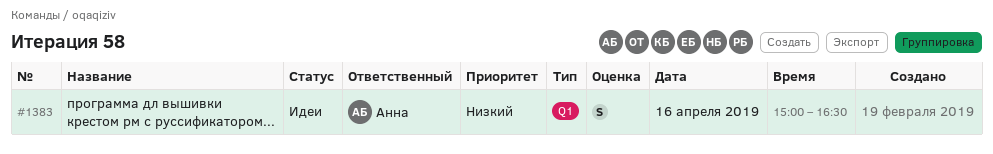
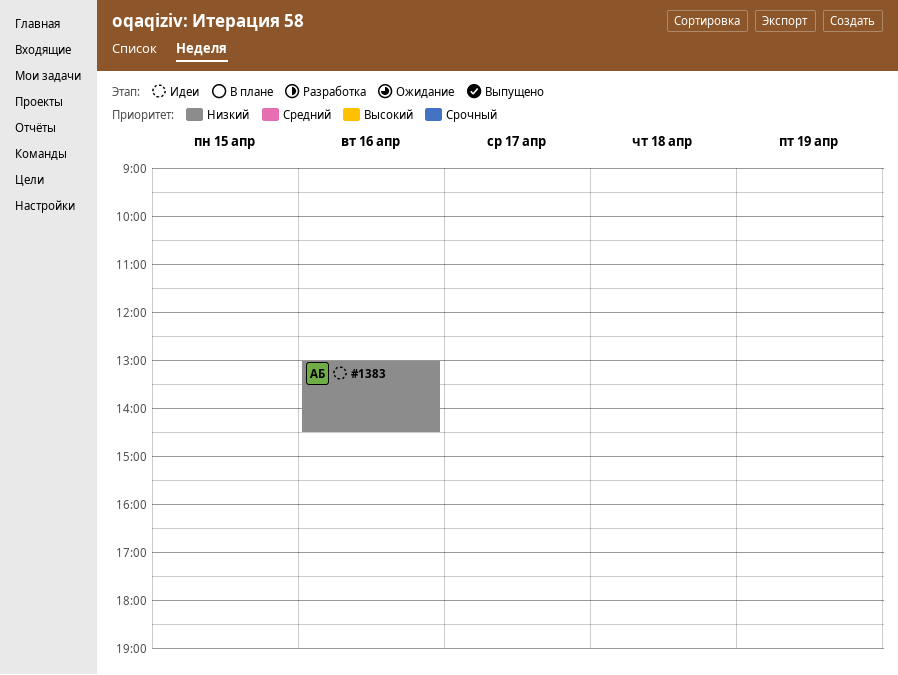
#1383, begins: 15:00 -> 13:00
#1383, ends: 16:30 -> 14:30

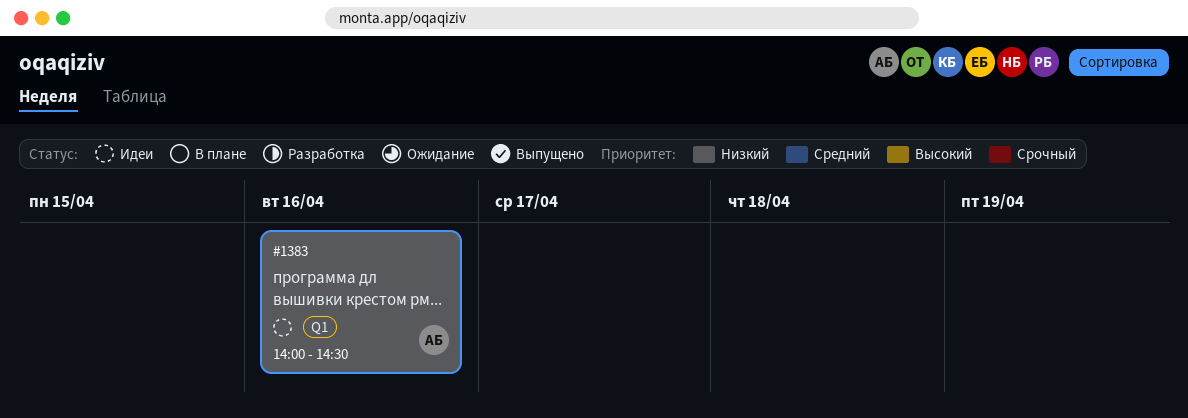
#1383, begins: 13:00 -> 14:00

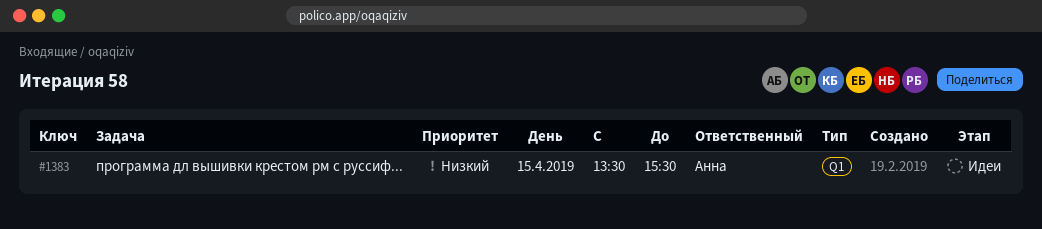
#1383, day: Apr 16 -> Apr 15
#1383, begins: 14:00 -> 13:30
#1383, ends: 14:30 -> 15:30

